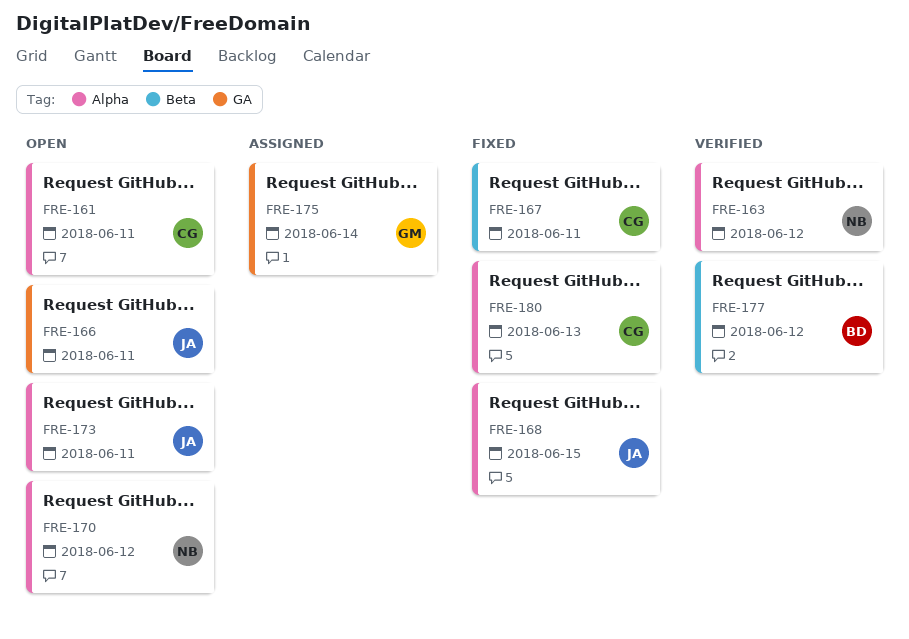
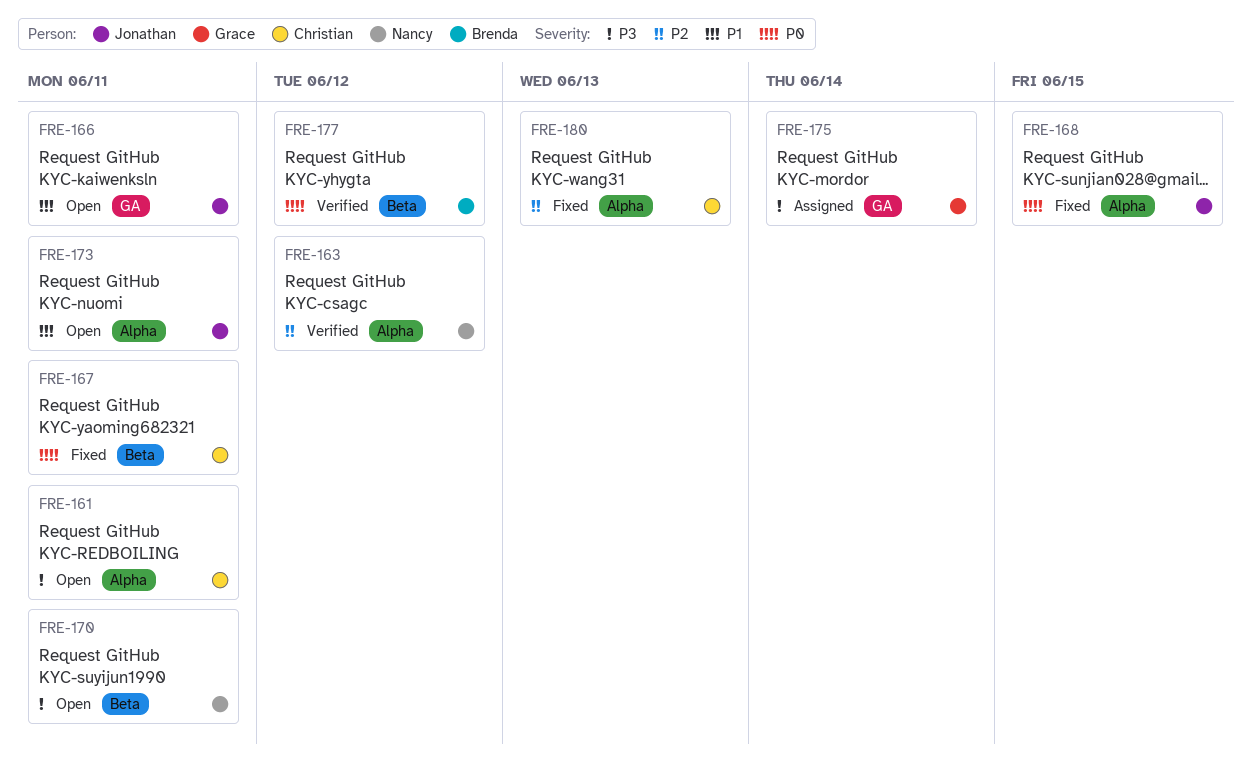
FRE-170, label: Alpha -> Beta
FRE-170, due: Jun 12 -> Jun 11

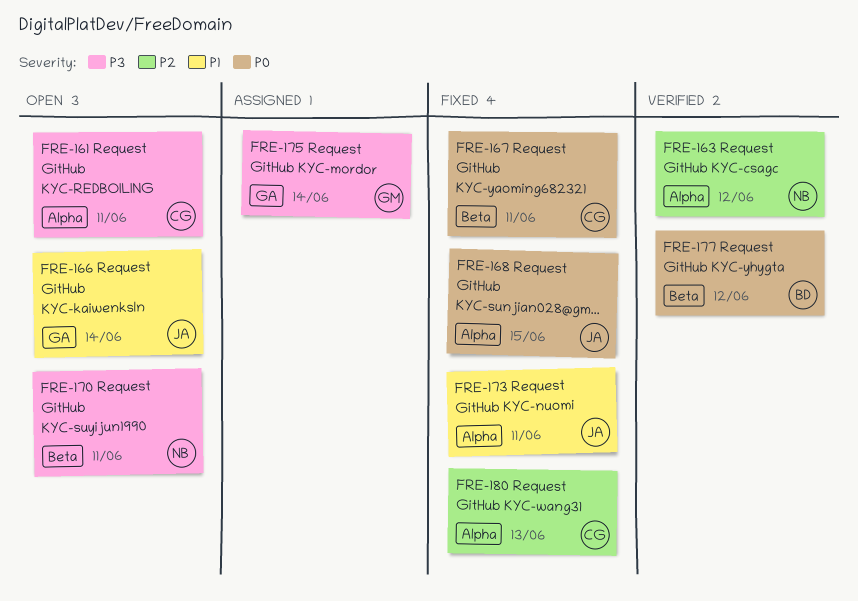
FRE-166, due: Jun 11 -> Jun 14
FRE-173, status: Open -> Fixed

